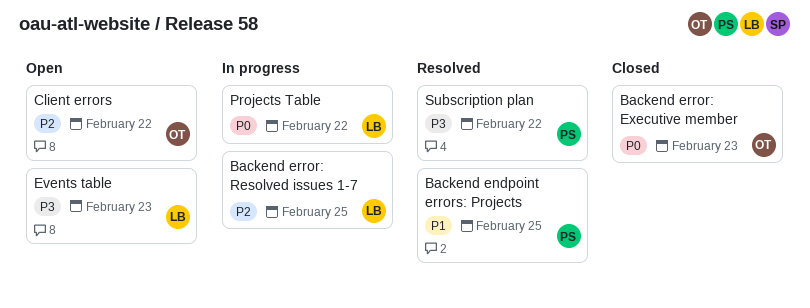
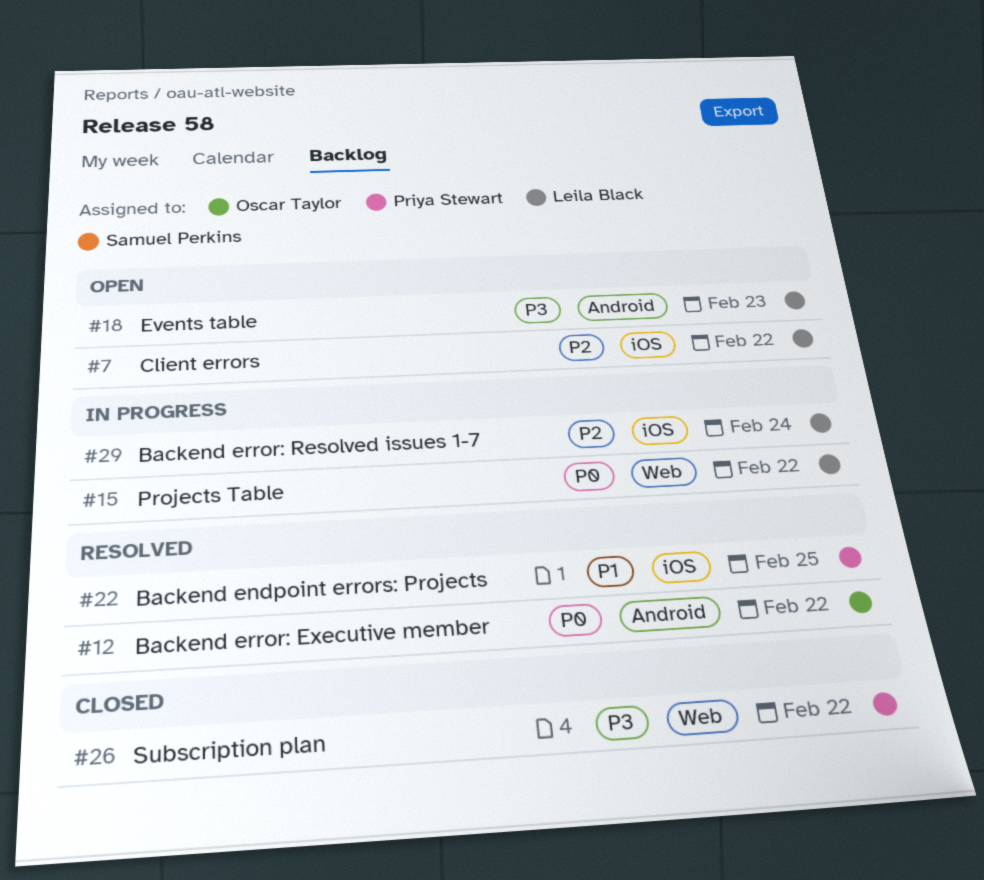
Backend error: Executive member, status: Closed -> Resolved
Backend error: Executive member, due: Feb 23 -> Feb 22
Backend error: Resolved issues 1-7, due: Feb 25 -> Feb 24
Client errors, owner: Oscar Taylor -> Leila Black
Subscription plan, status: Resolved -> Closed

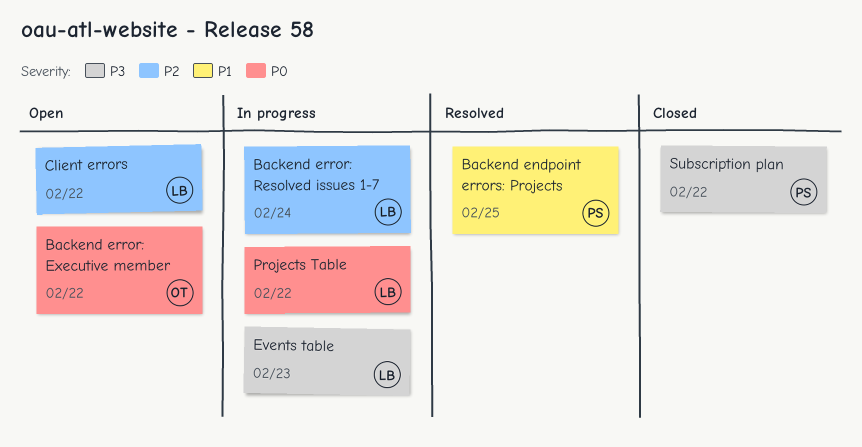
Backend error: Executive member, status: Resolved -> Open
Events table, status: Open -> In progress

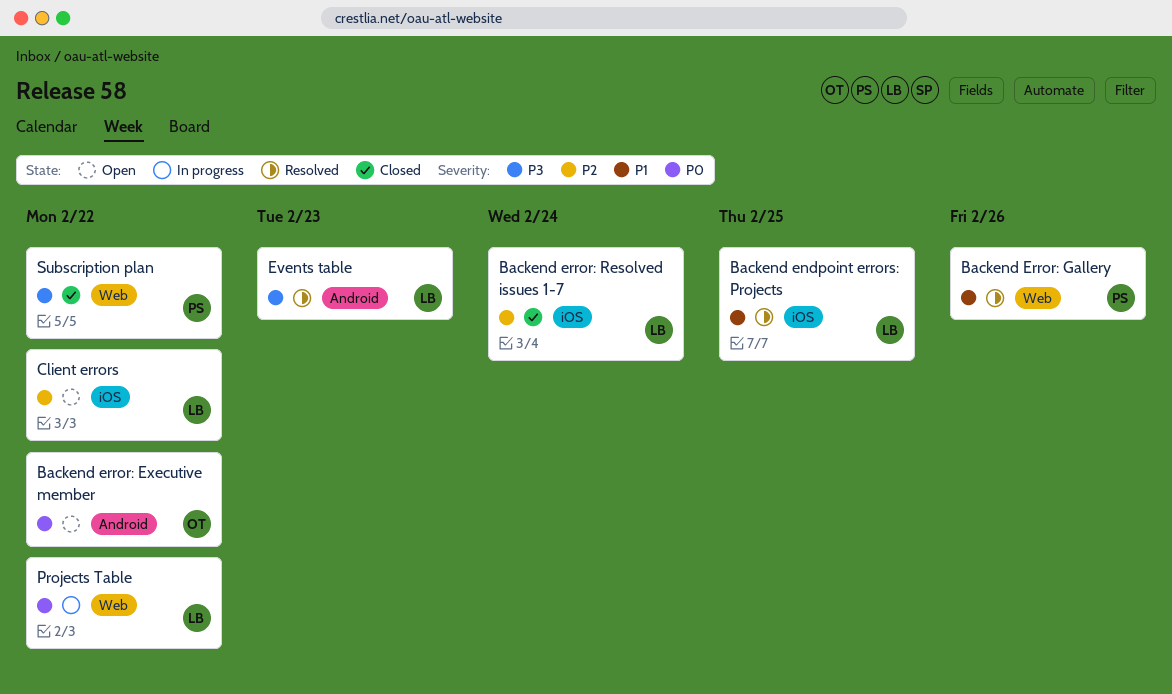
Backend endpoint errors: Projects, owner: PS -> LB
Backend Error: Gallery: none -> present
Backend error: Resolved issues 1-7, status: In progress -> Closed
Events table, status: In progress -> Resolved

